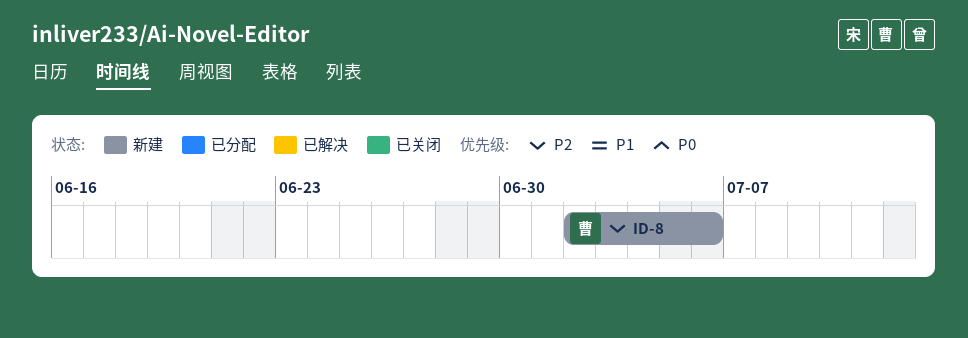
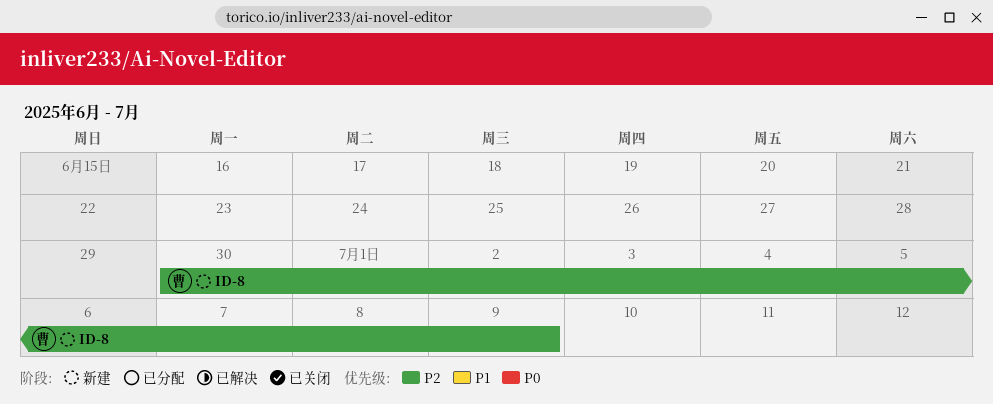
ID-8, start: Jul 2 -> Jun 30
ID-8, due: Jul 6 -> Jul 9

